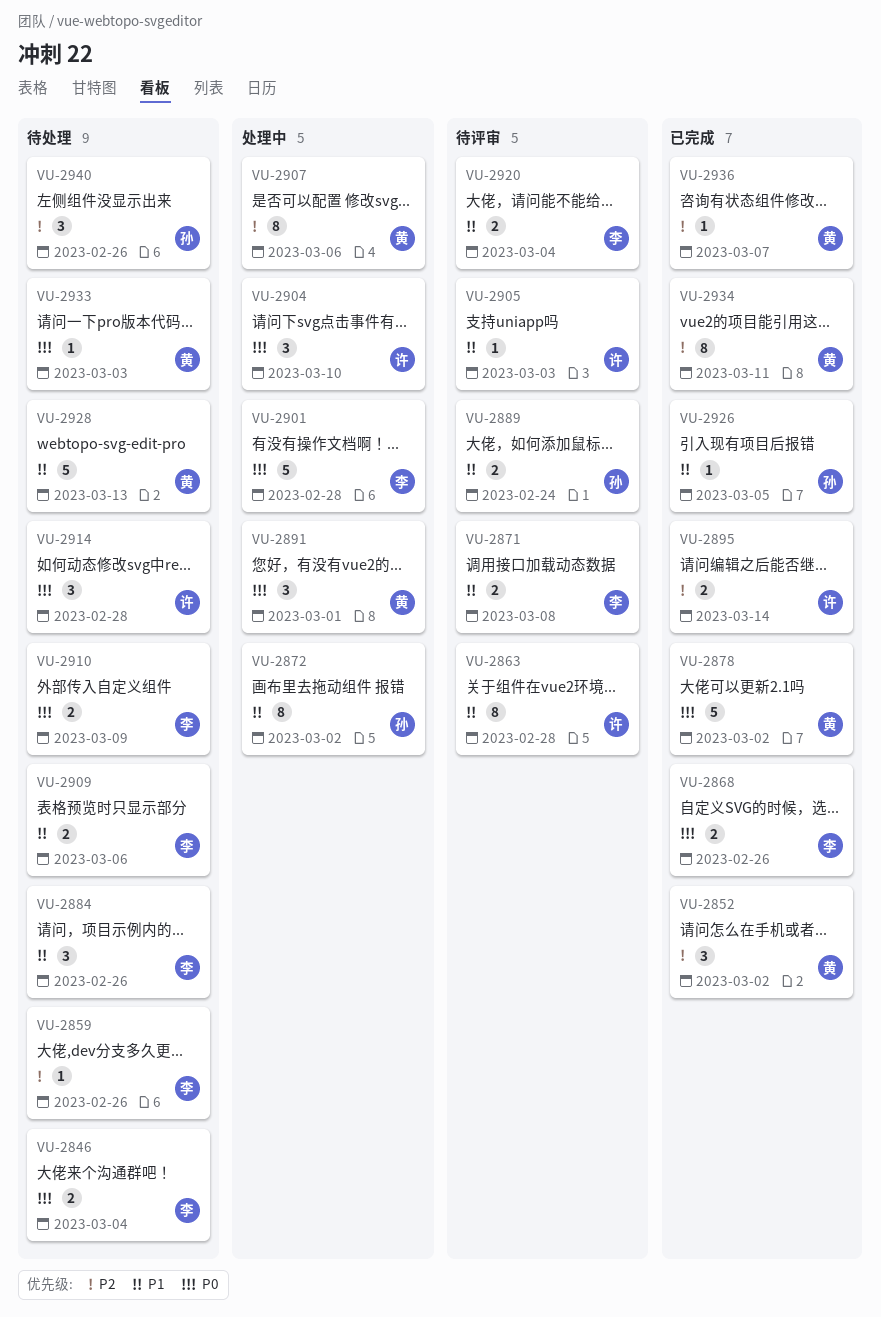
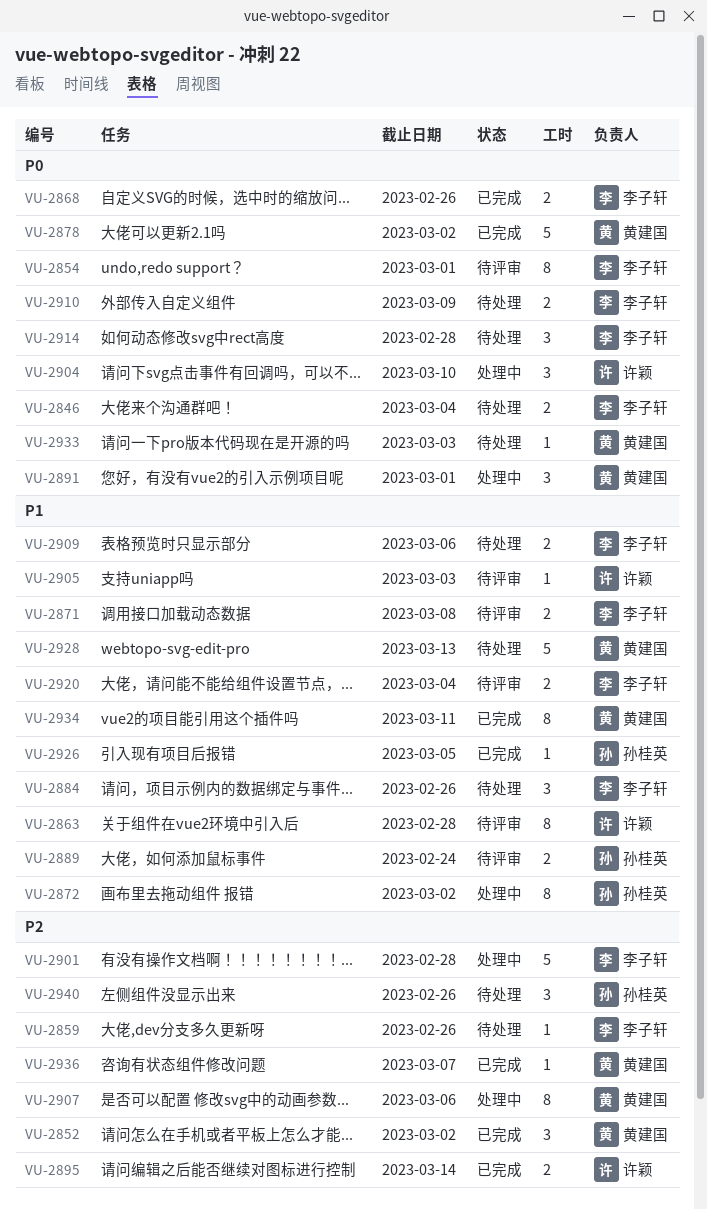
VU-2854: none -> present
VU-2901, priority: P0 -> P2
VU-2914, owner: 许颖 -> 李子轩
VU-2934, priority: P2 -> P1

